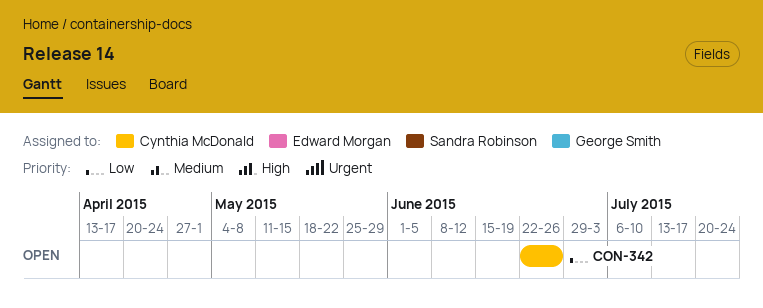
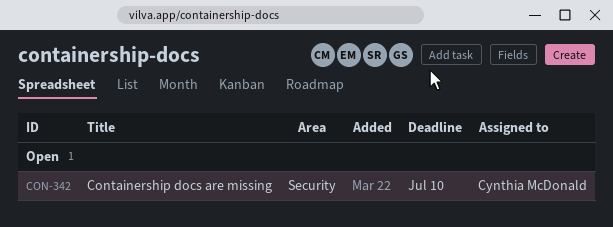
CON-342, due: Jun 26 -> Jul 10

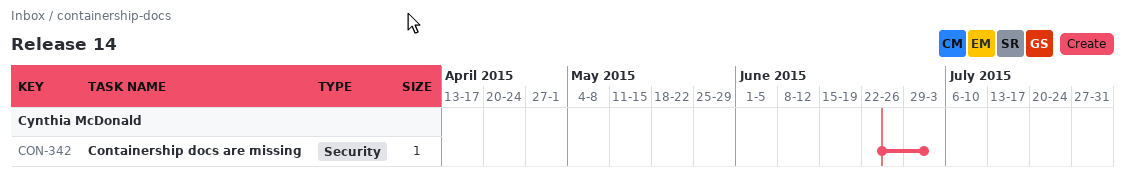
CON-342, due: Jul 10 -> Jul 3

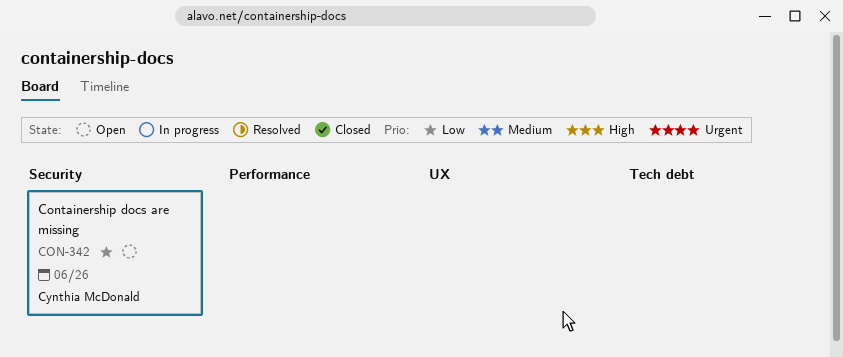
CON-342, due: Jul 3 -> Jun 26

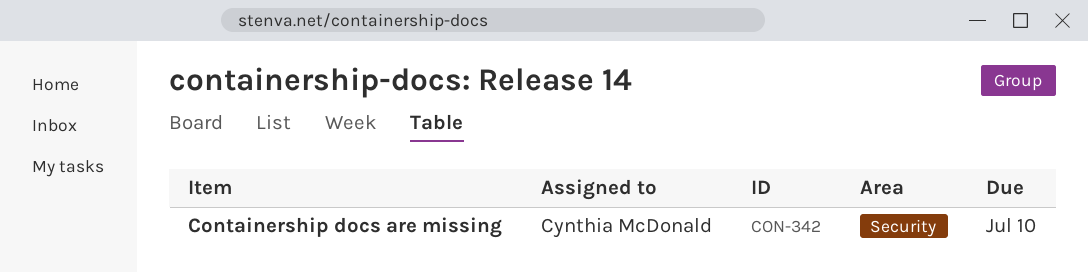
CON-342, due: Jun 26 -> Jul 10

